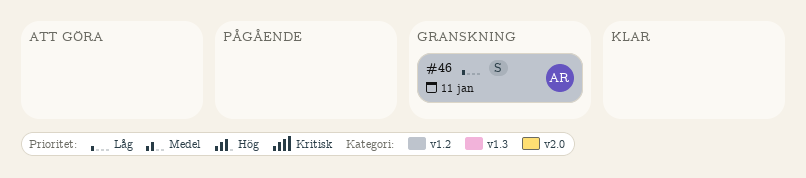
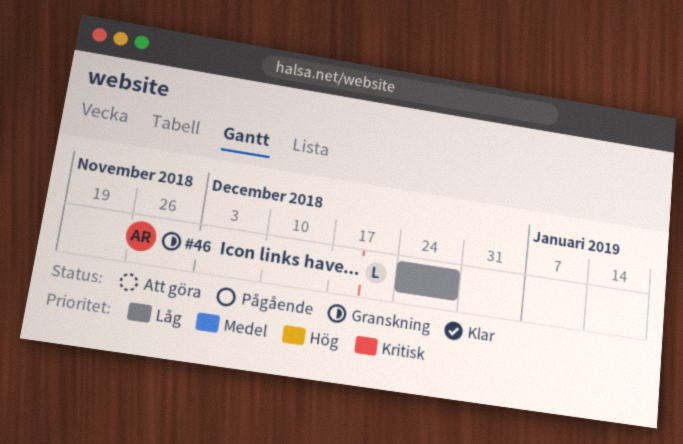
#46, estimate: S -> L
#46, due: Jan 11 -> Dec 28

